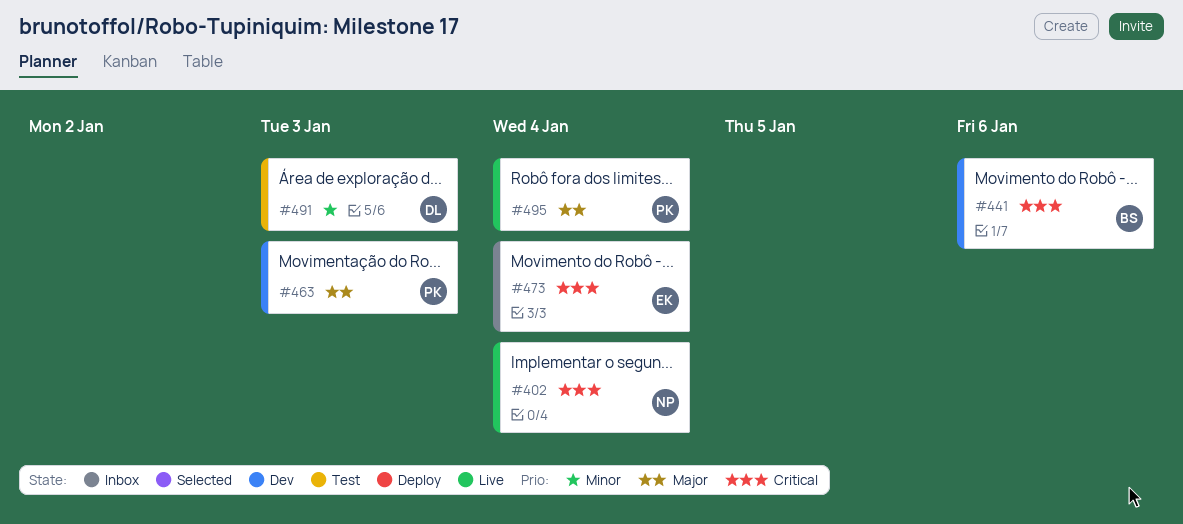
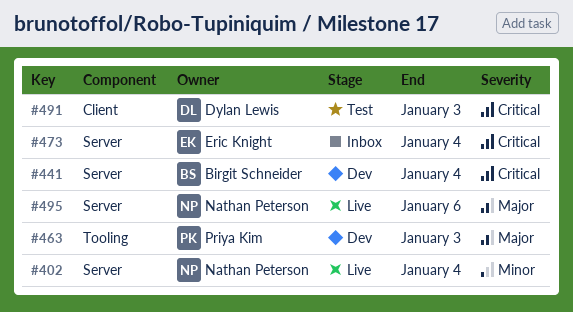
#402, priority: Critical -> Minor
#441, due: Jan 6 -> Jan 4
#491, priority: Minor -> Critical
#495, owner: Priya Kim -> Nathan Peterson
#495, due: Jan 4 -> Jan 6

